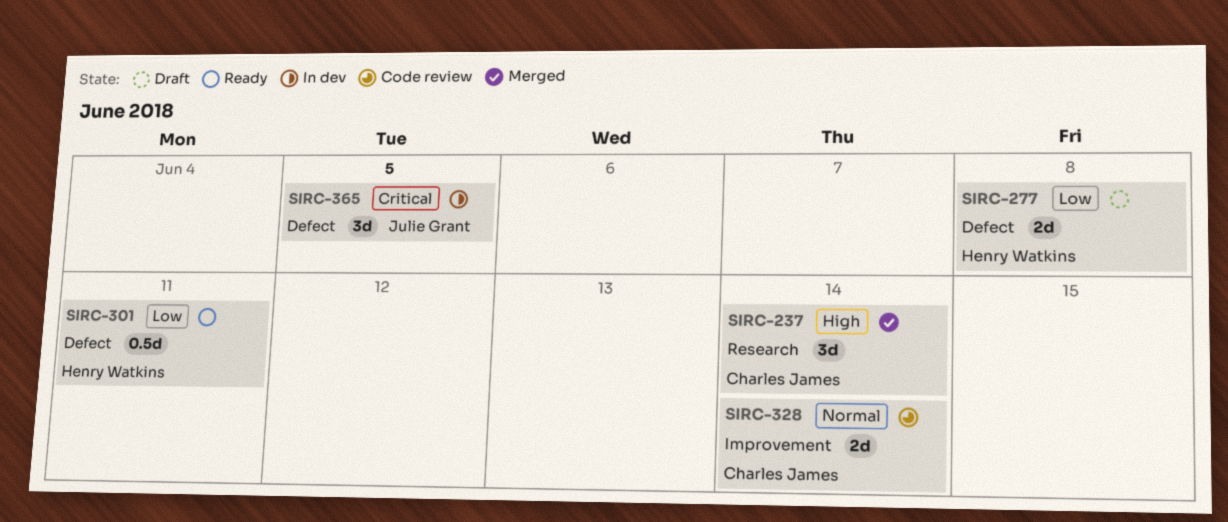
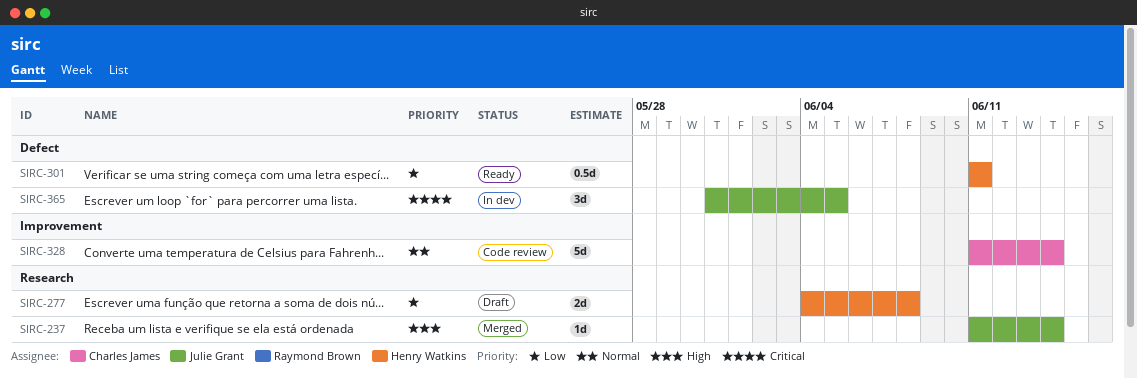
SIRC-237, owner: Charles James -> Julie Grant
SIRC-237, estimate: 3d -> 1d
SIRC-277, label: Defect -> Research
SIRC-328, estimate: 2d -> 5d

